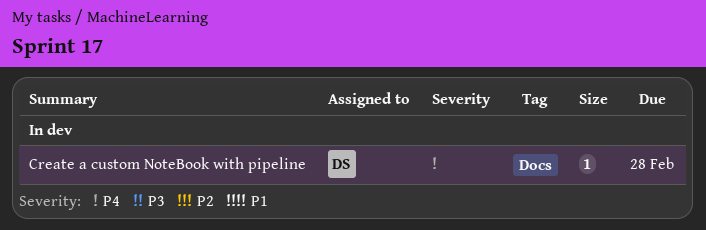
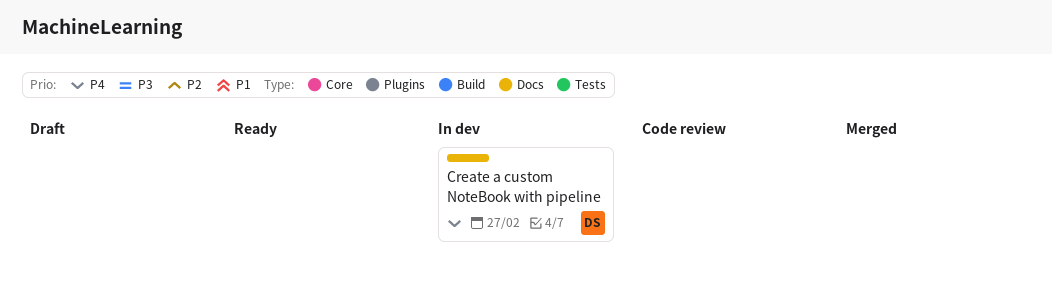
Create a custom NoteBook with pipeline, due: Feb 28 -> Feb 27

